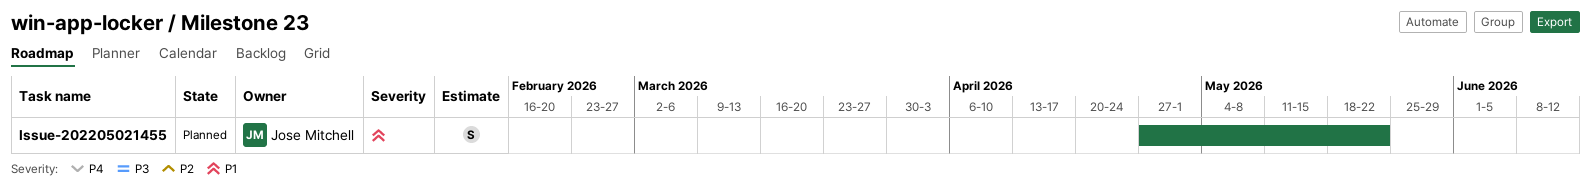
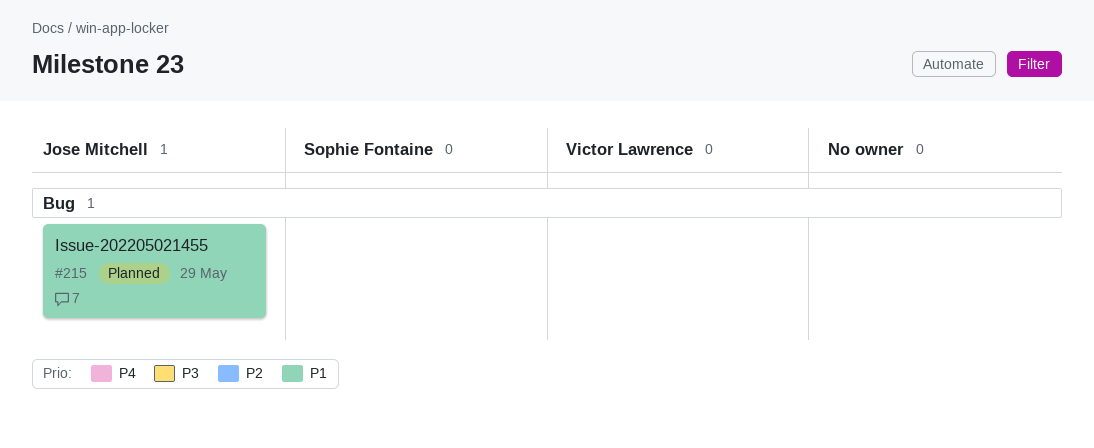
Issue-202205021455, due: May 22 -> May 29

